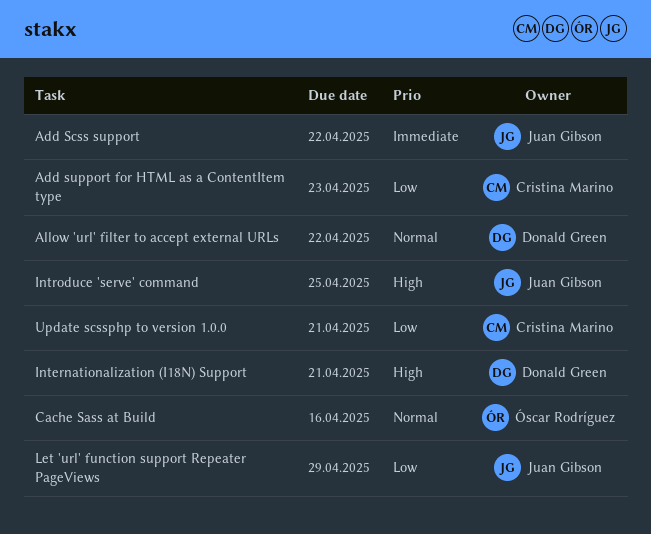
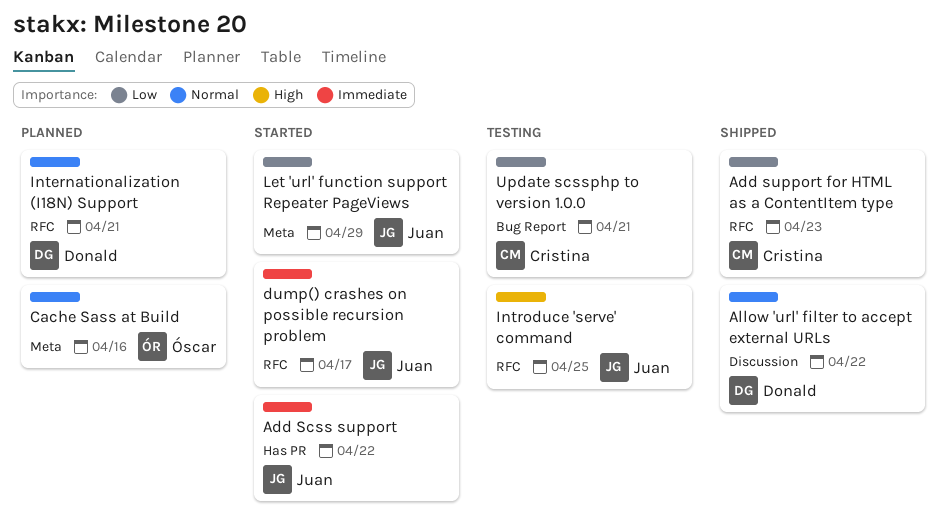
dump() crashes on possible recursion problem: none -> present
Internationalization (I18N) Support, priority: High -> Normal

